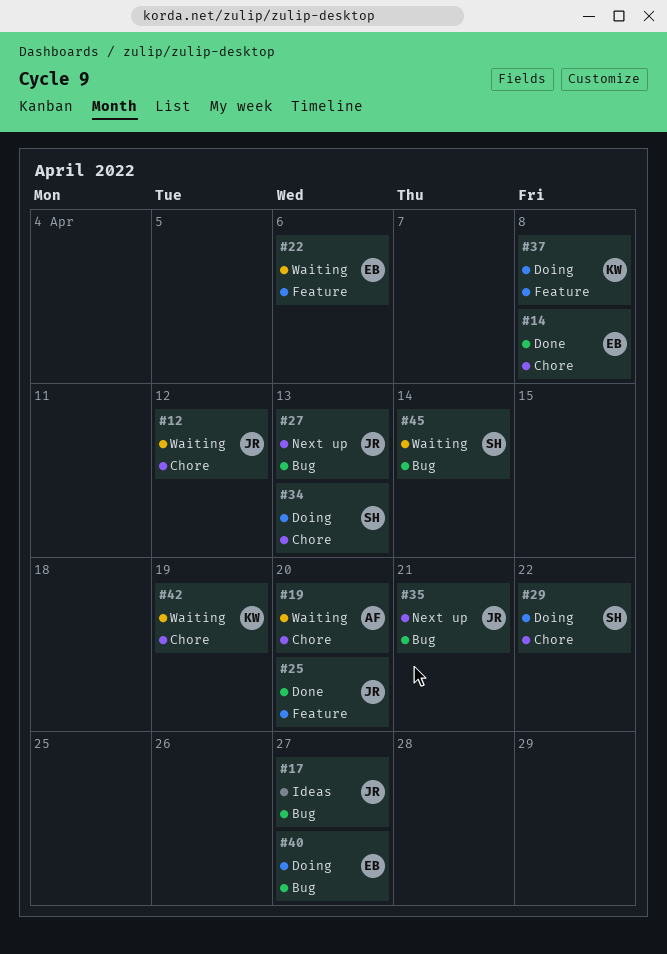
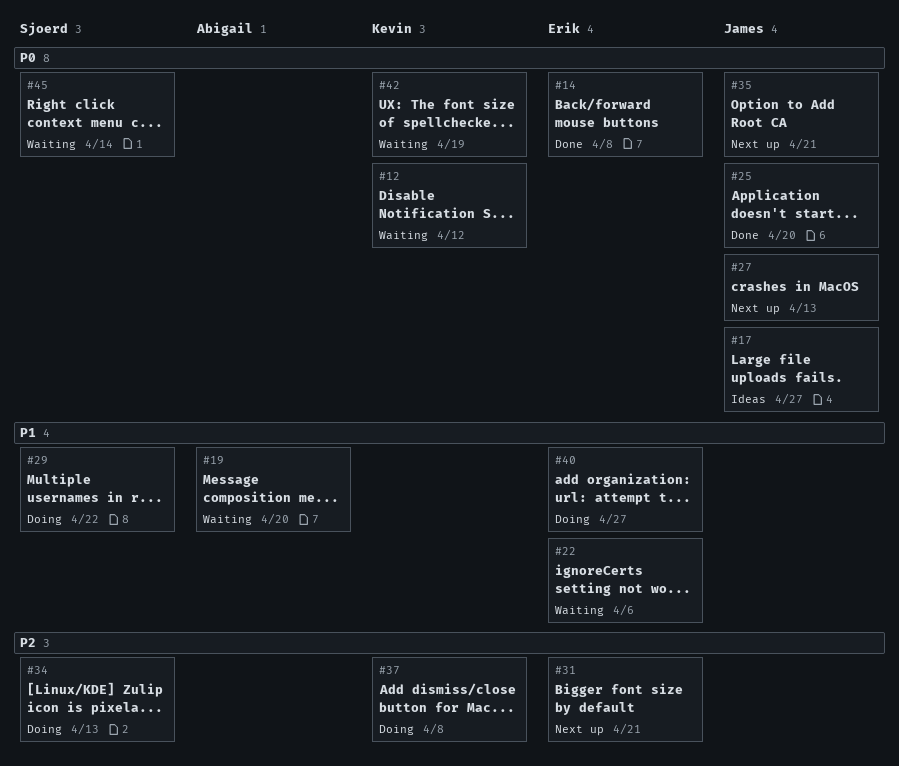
#12, owner: James -> Kevin
#31: none -> present

